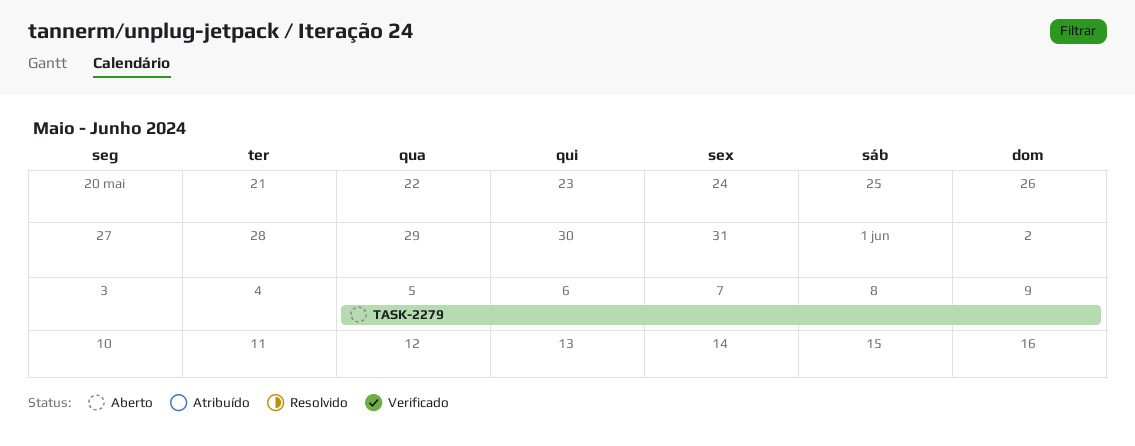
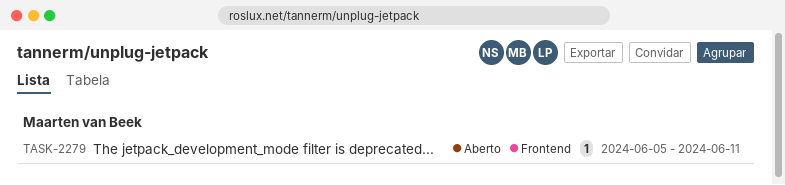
TASK-2279, due: Jun 9 -> Jun 11

